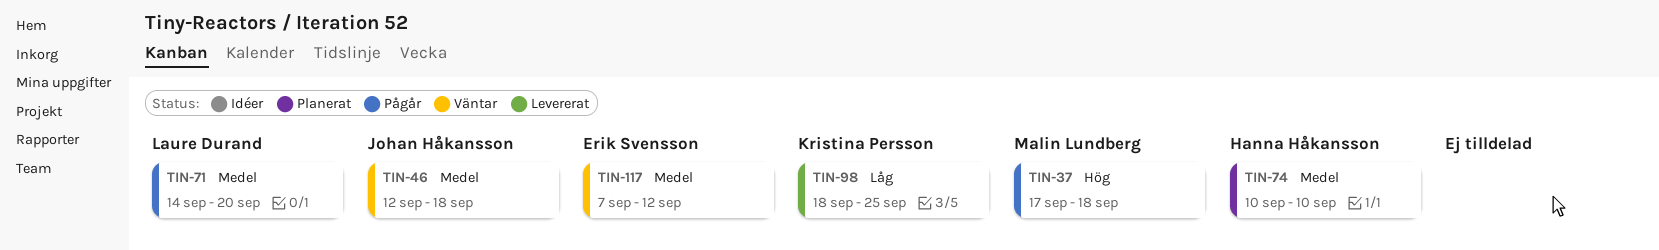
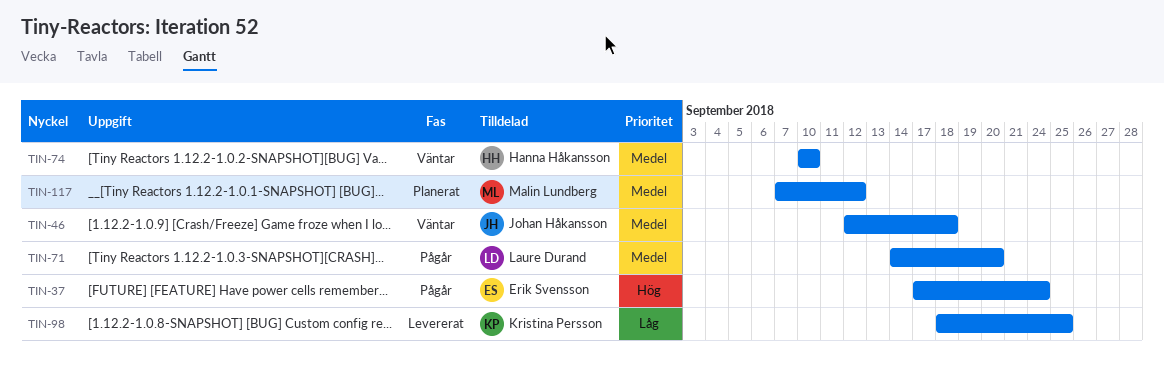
TIN-37, owner: Malin Lundberg -> Erik Svensson
TIN-37, due: Sep 18 -> Sep 24
TIN-74, status: Planerat -> Väntar
TIN-117, status: Väntar -> Planerat
TIN-117, owner: Erik Svensson -> Malin Lundberg

